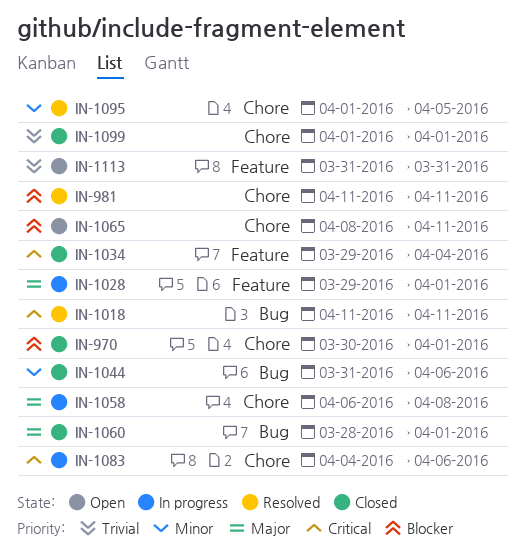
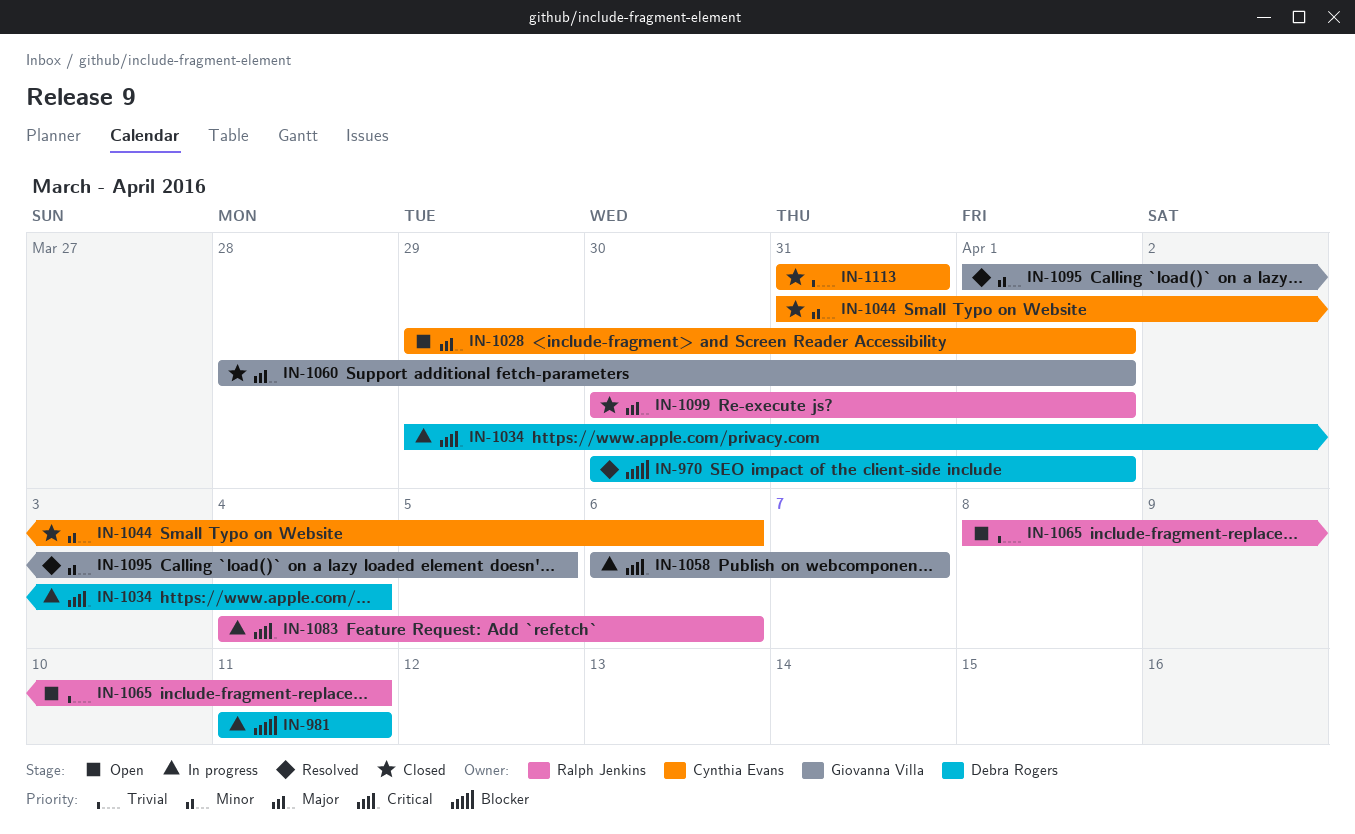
IN-970, status: Closed -> Resolved
IN-981, status: Resolved -> In progress
IN-1018: present -> none
IN-1028, status: In progress -> Open
IN-1034, status: Closed -> In progress
IN-1058, priority: Major -> Critical
IN-1058, due: Apr 8 -> Apr 7
IN-1065, priority: Blocker -> Trivial
IN-1099, priority: Trivial -> Major
IN-1099, start: Apr 1 -> Mar 30
IN-1113, status: Open -> Closed

